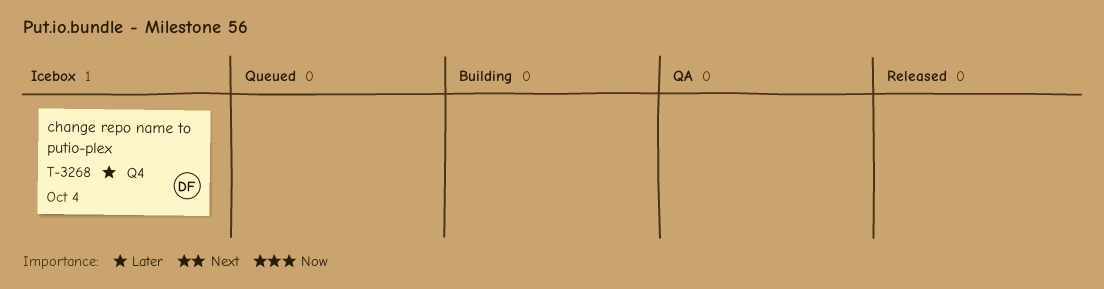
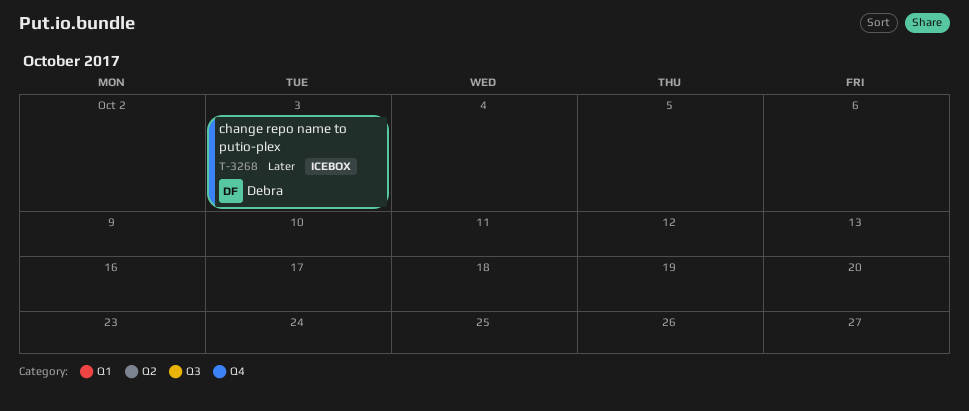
T-3268, due: Oct 4 -> Oct 3

